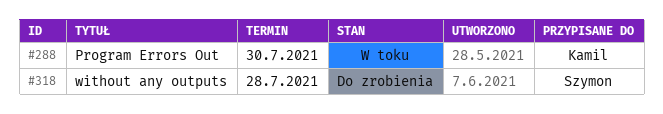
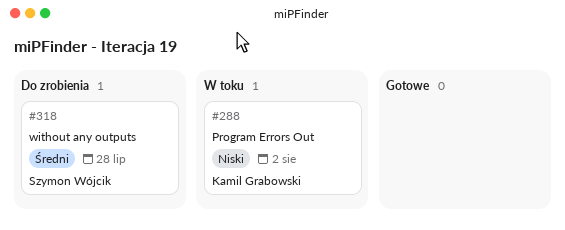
#288, due: Jul 30 -> Aug 2

